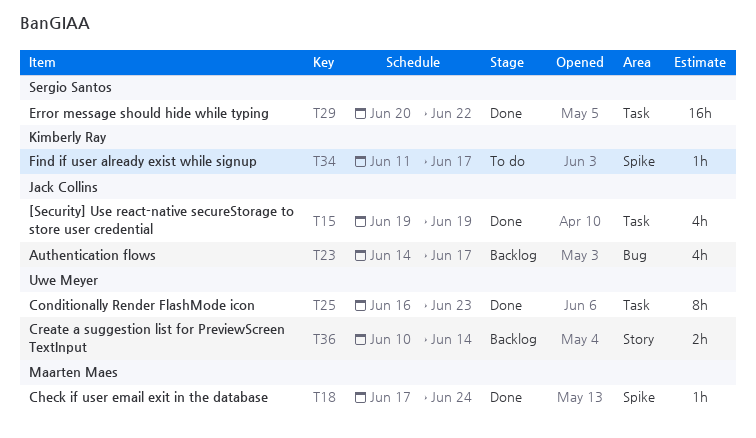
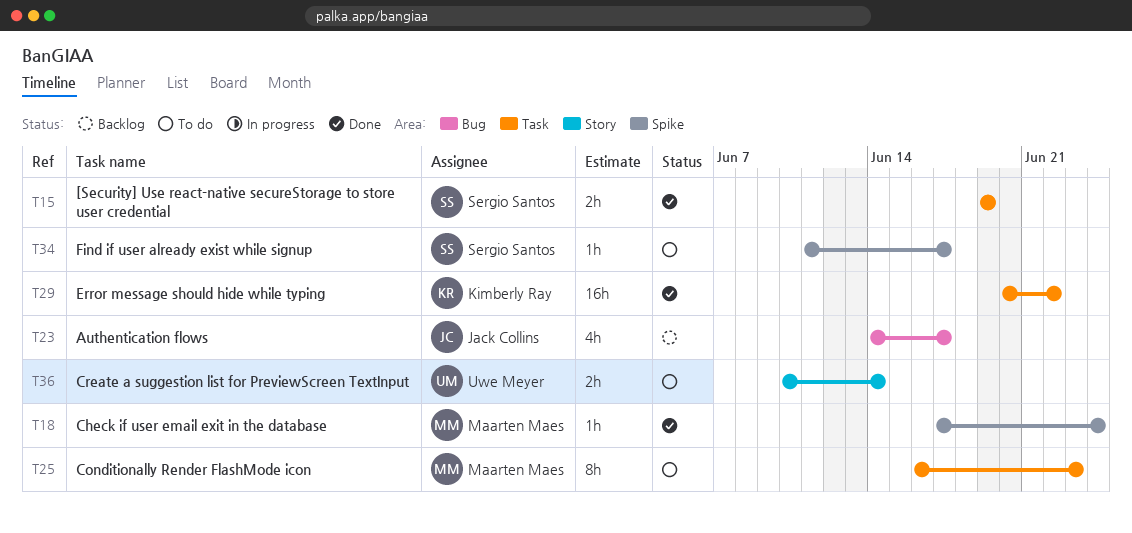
T15, owner: Jack Collins -> Sergio Santos
T15, estimate: 4h -> 2h
T25, status: Done -> To do
T25, owner: Uwe Meyer -> Maarten Maes
T29, owner: Sergio Santos -> Kimberly Ray
T34, owner: Kimberly Ray -> Sergio Santos
T36, status: Backlog -> To do

